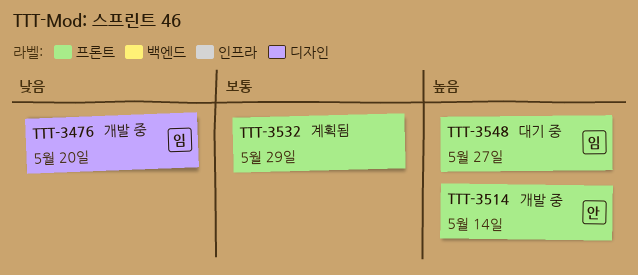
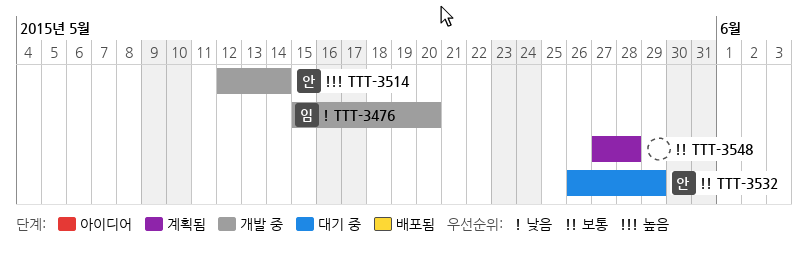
TTT-3532, status: 계획됨 -> 대기 중
TTT-3532, owner: none -> 안
TTT-3548, status: 대기 중 -> 계획됨
TTT-3548, owner: 임 -> none
TTT-3548, priority: 높음 -> 보통
TTT-3548, due: May 27 -> May 28

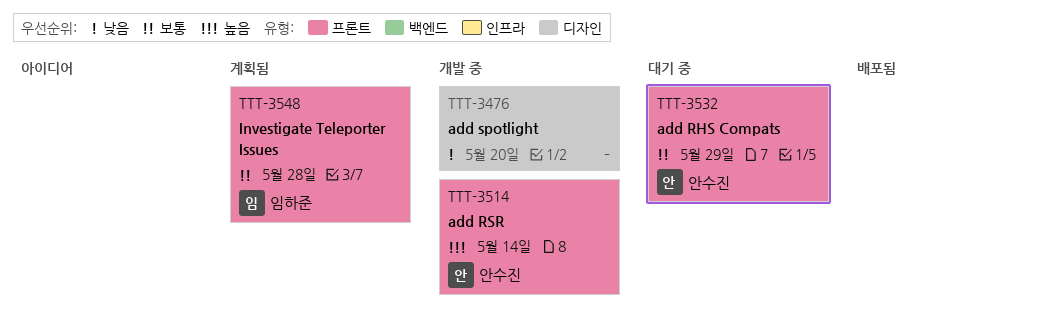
TTT-3476, owner: 임하준 -> none
TTT-3548, owner: none -> 임하준

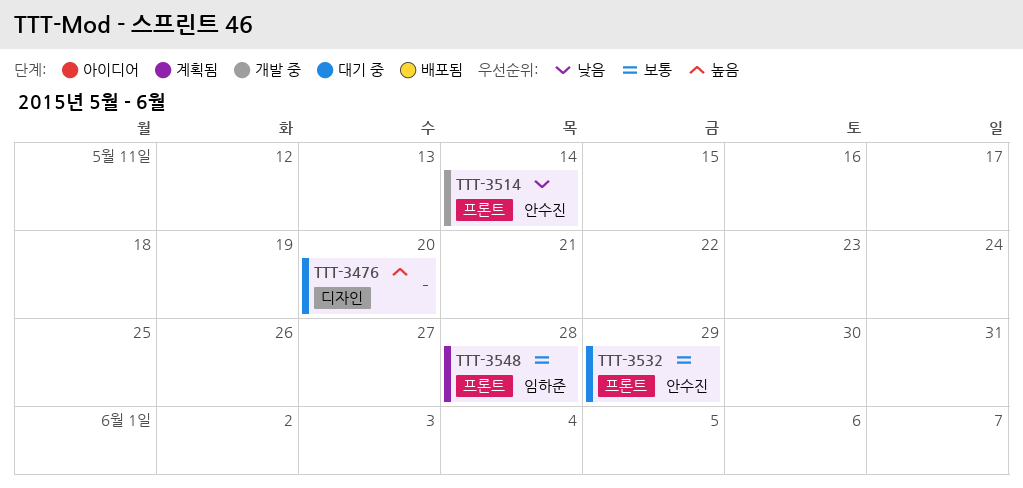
TTT-3476, status: 개발 중 -> 대기 중
TTT-3476, priority: 낮음 -> 높음
TTT-3514, priority: 높음 -> 낮음

